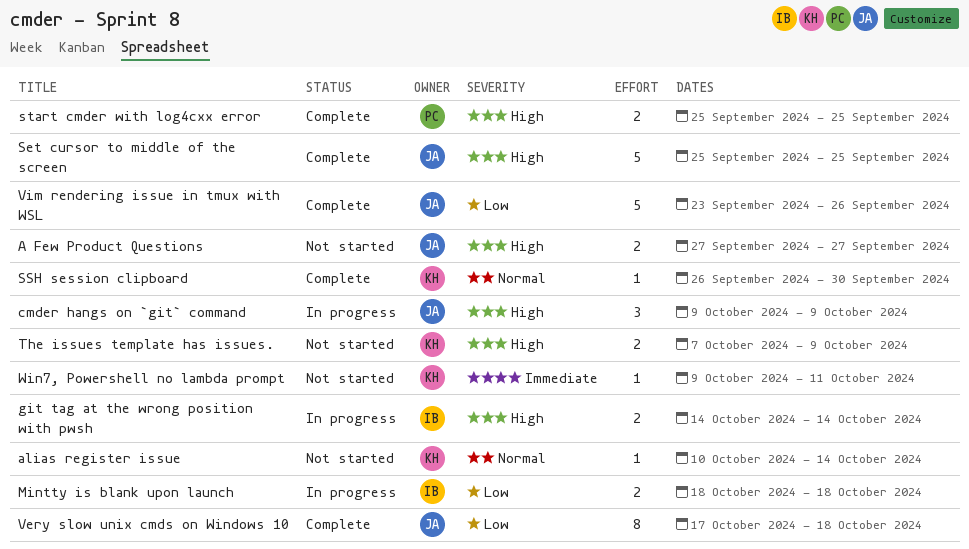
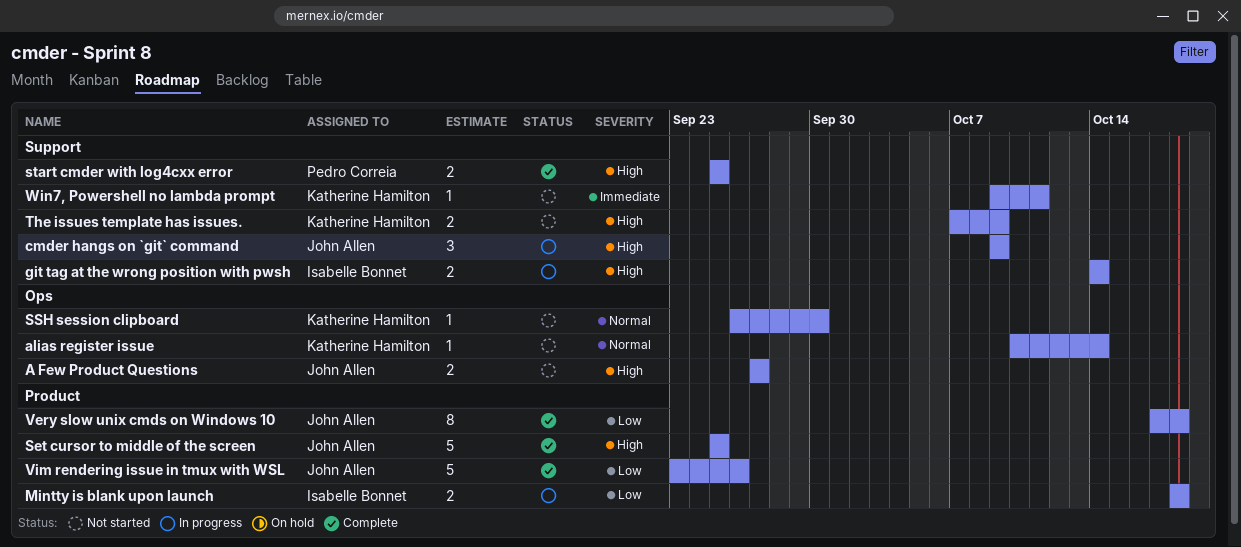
SSH session clipboard, status: Complete -> Not started

